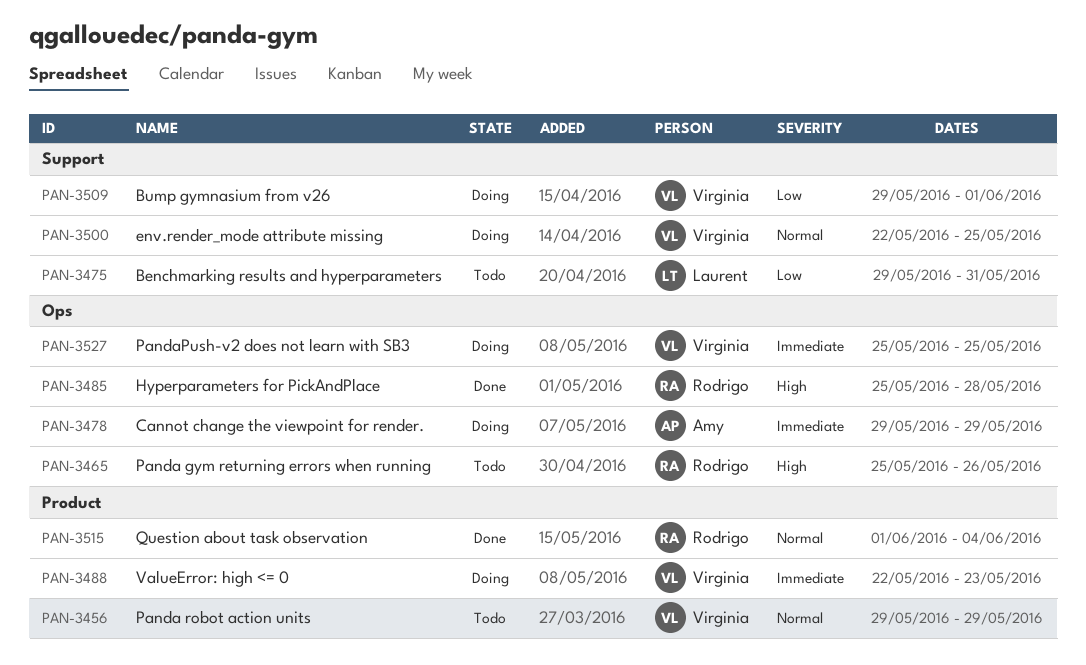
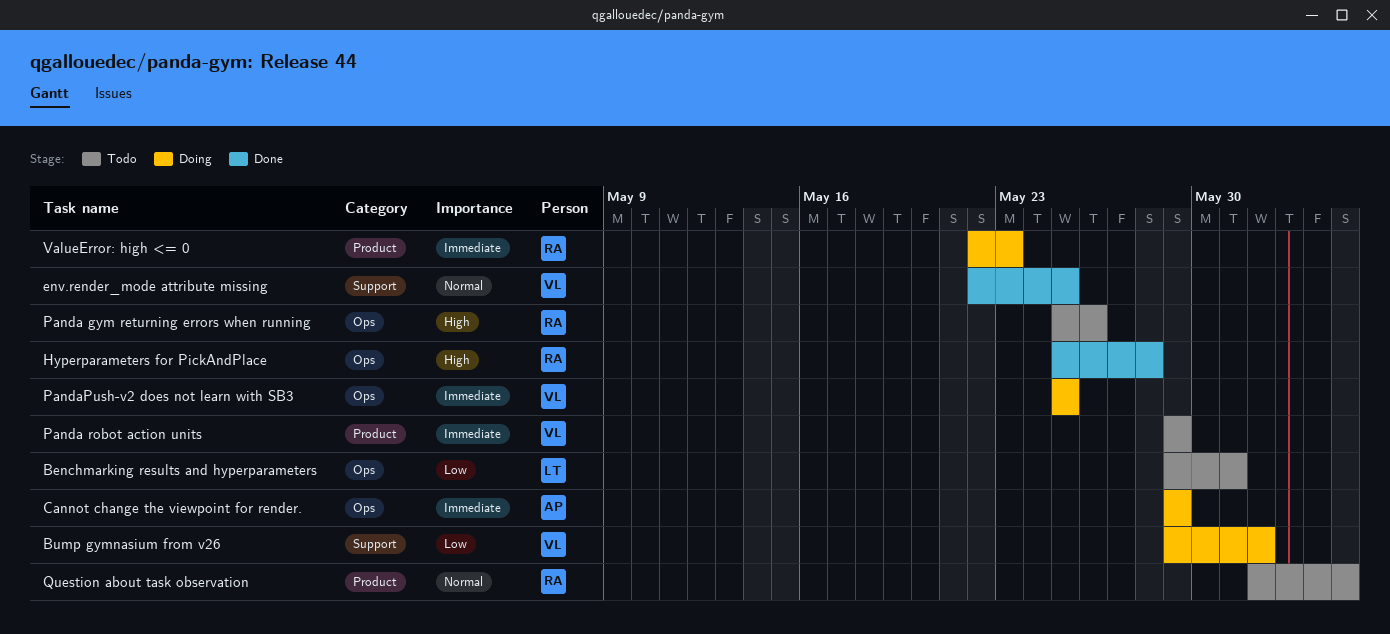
Benchmarking results and hyperparameters, label: Support -> Ops
env.render_mode attribute missing, status: Doing -> Done
Panda robot action units, priority: Normal -> Immediate
Question about task observation, status: Done -> Todo
ValueError: high <= 0, owner: Virginia -> Rodrigo

